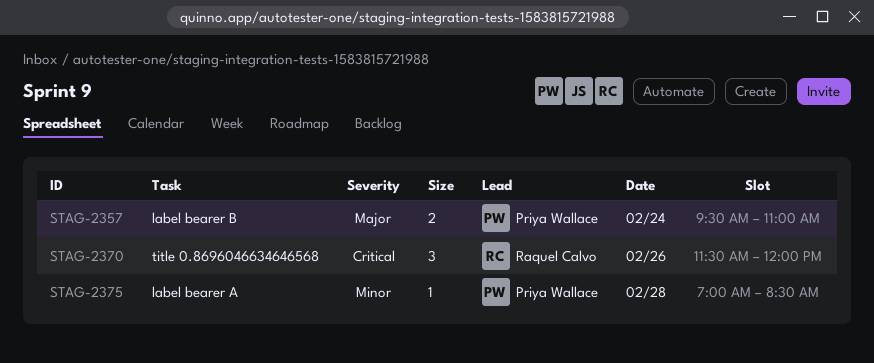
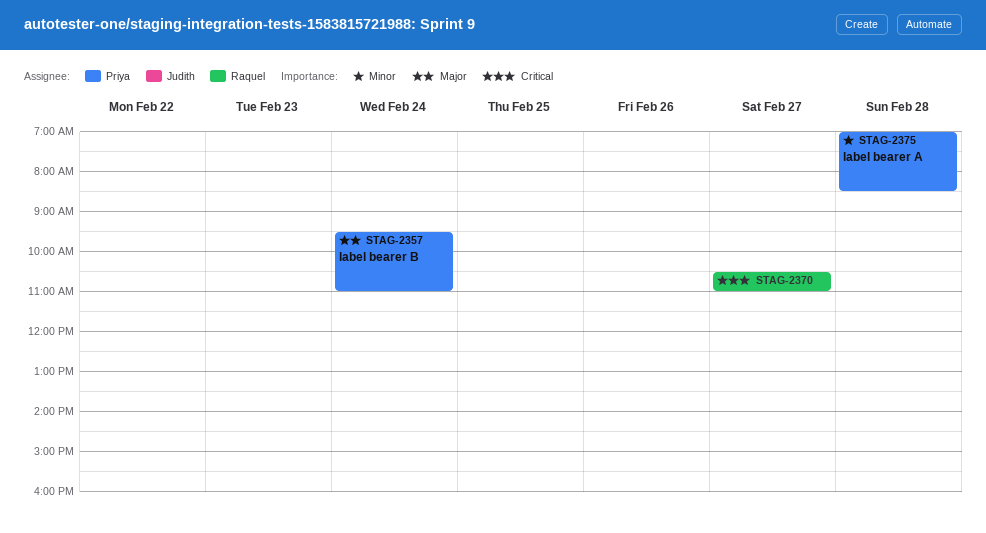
STAG-2370, day: Feb 26 -> Feb 27
STAG-2370, begins: 11:30 -> 10:30
STAG-2370, ends: 12:00 -> 11:00

